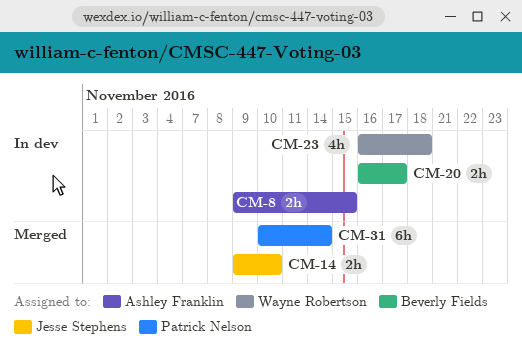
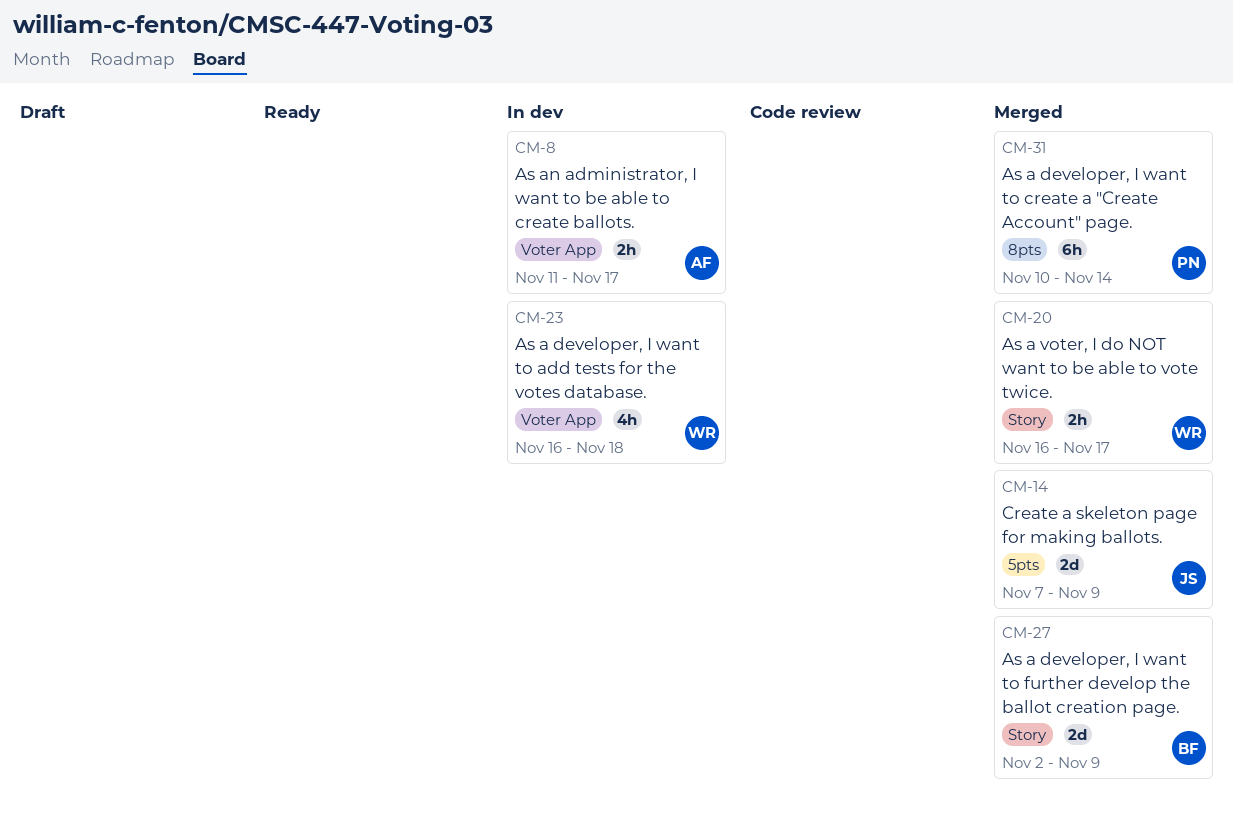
CM-8, start: Nov 9 -> Nov 11
CM-8, due: Nov 15 -> Nov 17
CM-14, estimate: 2h -> 2d
CM-14, start: Nov 9 -> Nov 7
CM-14, due: Nov 10 -> Nov 9
CM-20, status: In dev -> Merged
CM-20, owner: Beverly Fields -> Wayne Robertson
CM-27: none -> present

